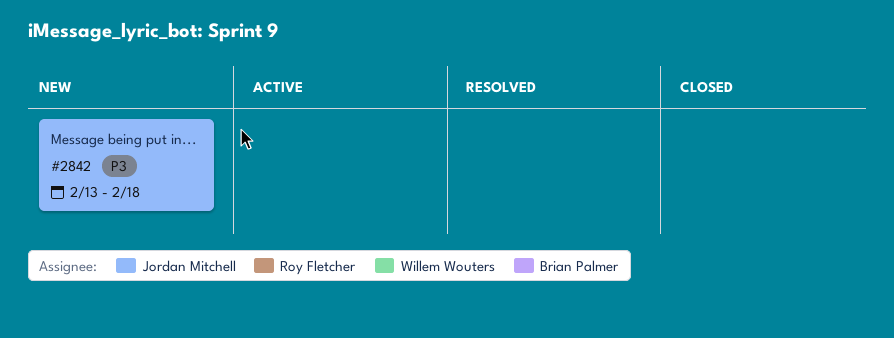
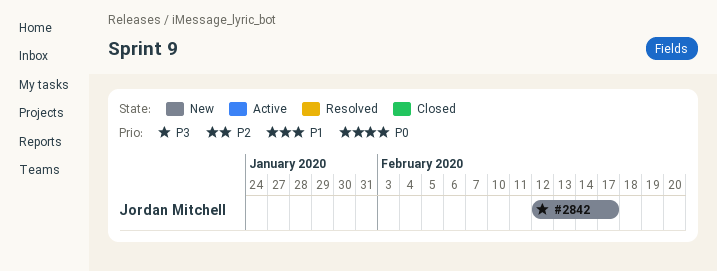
#2842, start: Feb 13 -> Feb 12
#2842, due: Feb 18 -> Feb 17

